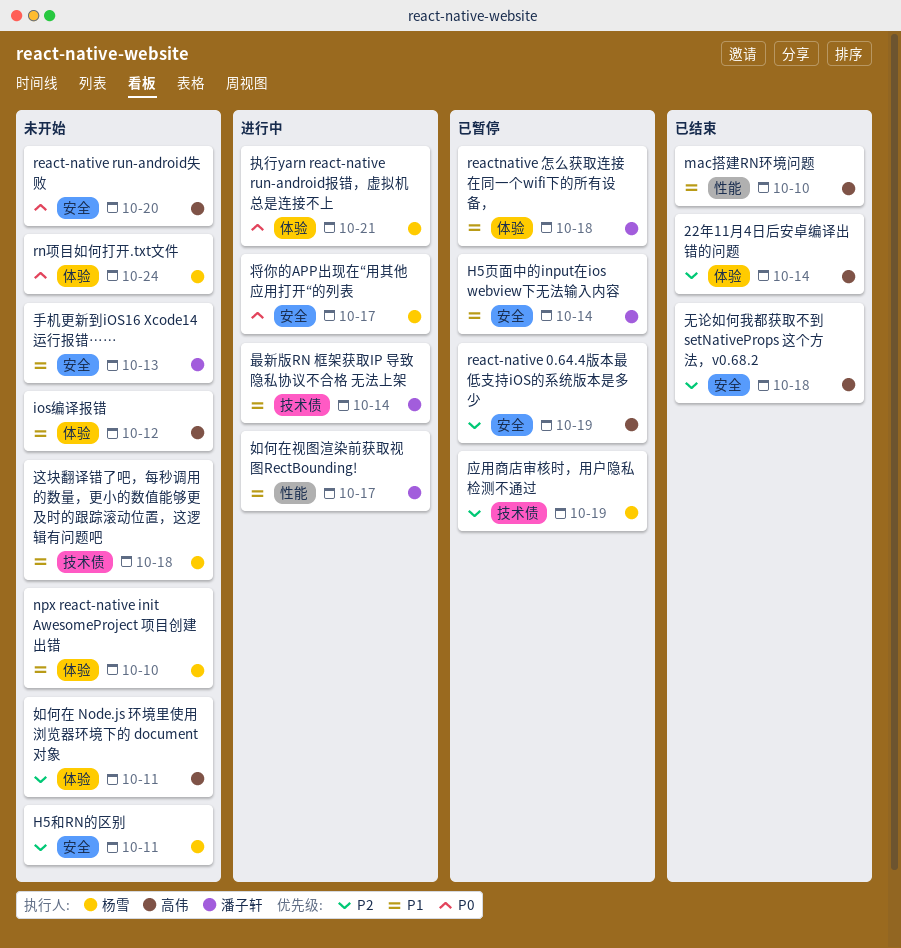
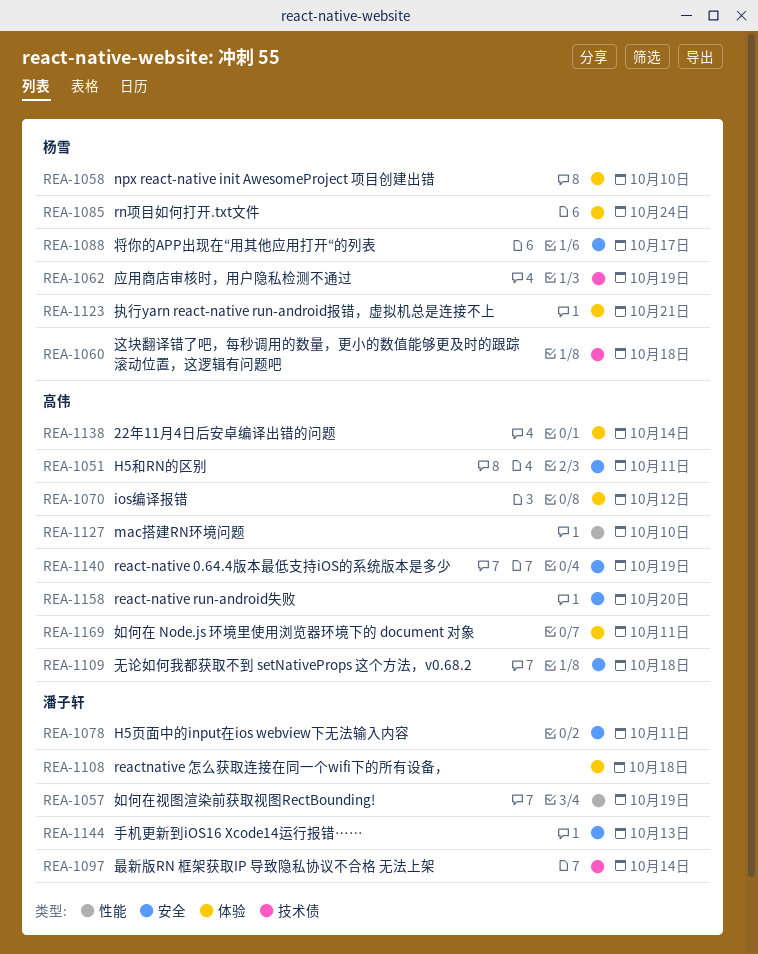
H5和RN的区别, owner: 杨雪 -> 高伟
H5页面中的input在ios webview下无法输入内容, due: Oct 14 -> Oct 11
如何在视图渲染前获取视图RectBounding!, due: Oct 17 -> Oct 19

